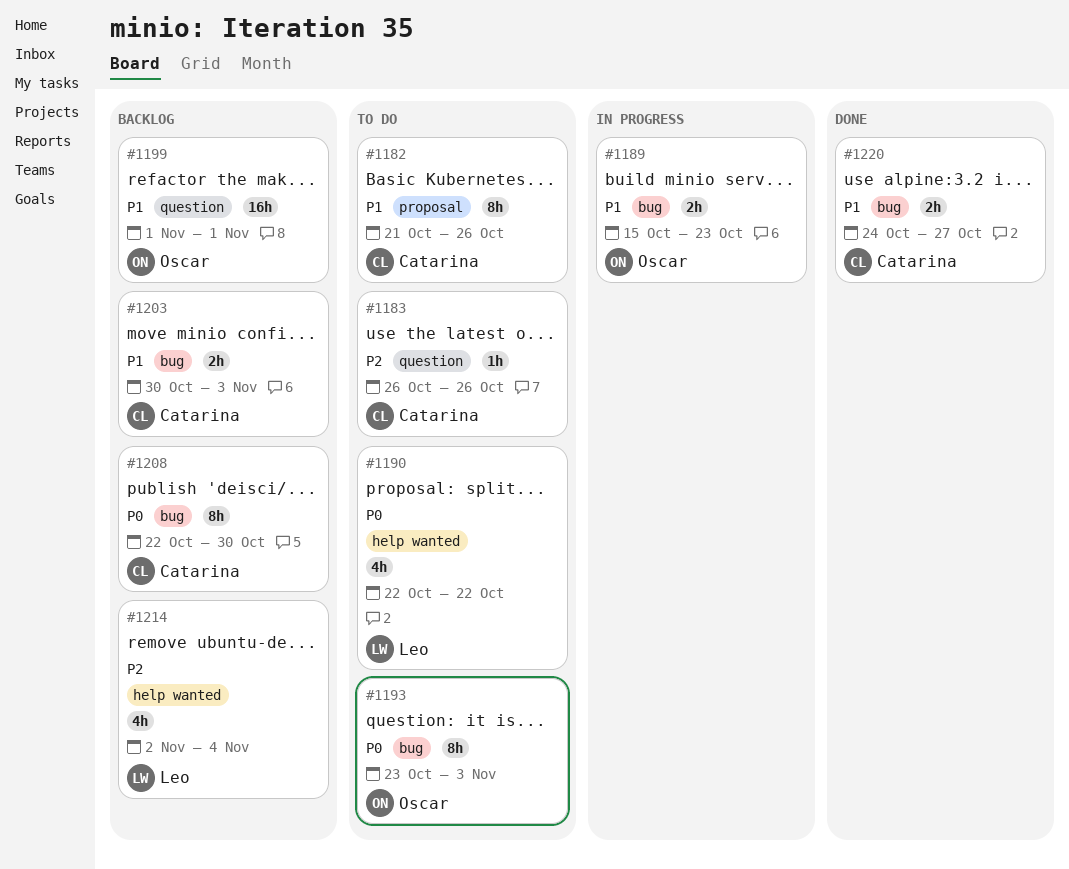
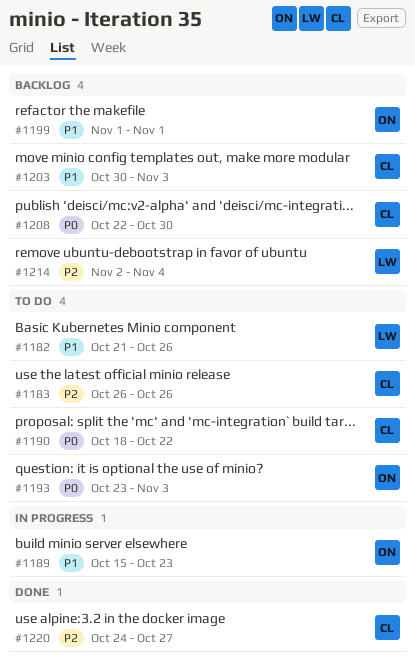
#1182, owner: Catarina -> Leo
#1190, owner: Leo -> Catarina
#1190, start: Oct 22 -> Oct 18
#1220, priority: P1 -> P2

